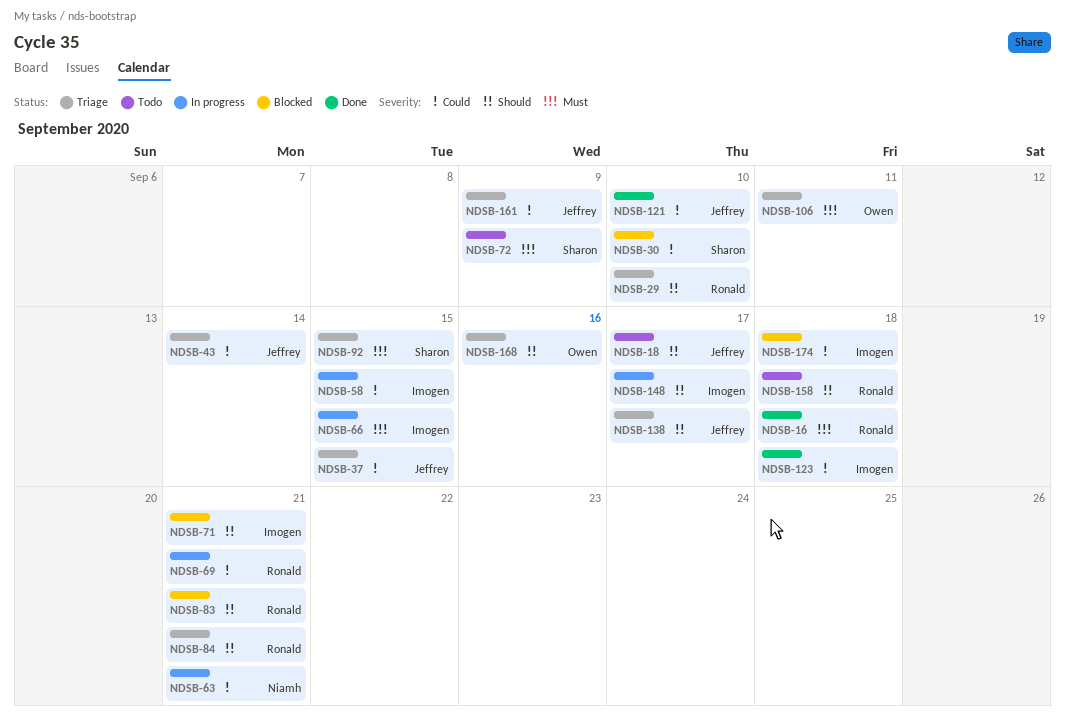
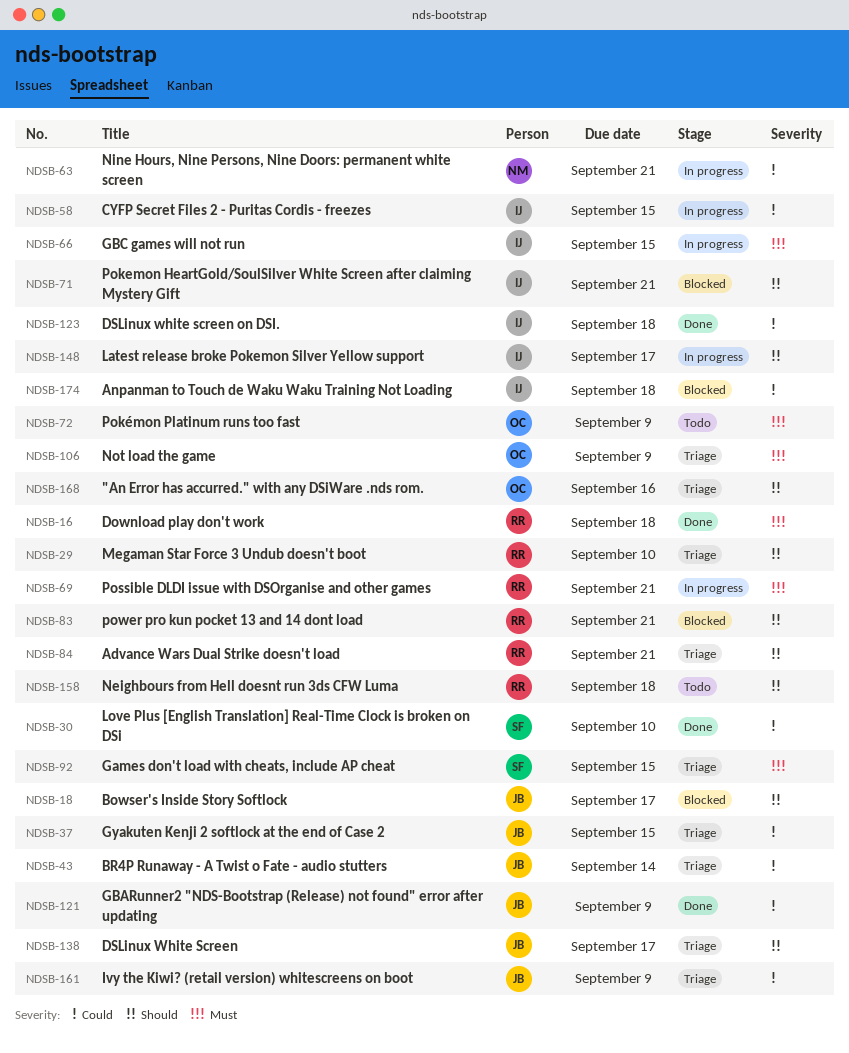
NDSB-18, status: Todo -> Blocked
NDSB-30, status: Blocked -> Done
NDSB-69, priority: Could -> Must
NDSB-72, owner: Sharon -> Owen
NDSB-106, due: Sep 11 -> Sep 9
NDSB-121, due: Sep 10 -> Sep 9

